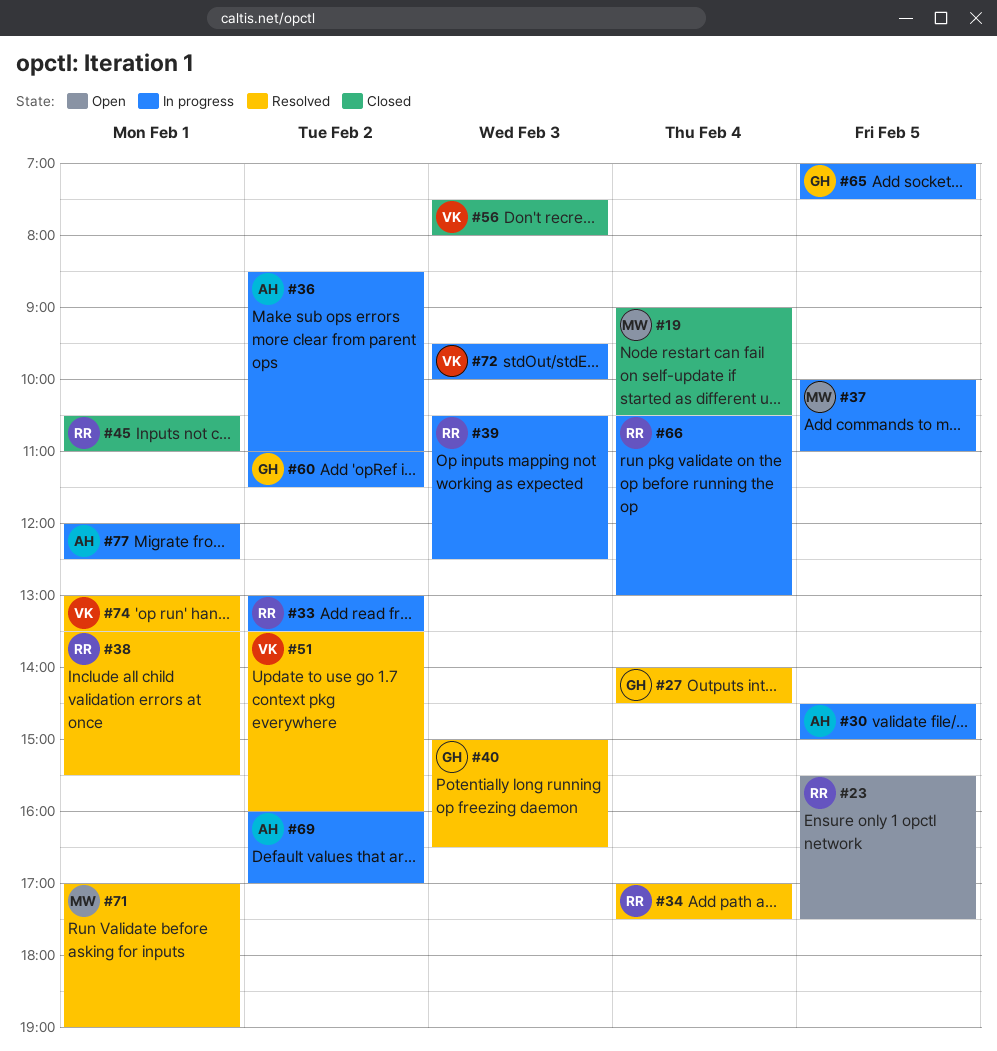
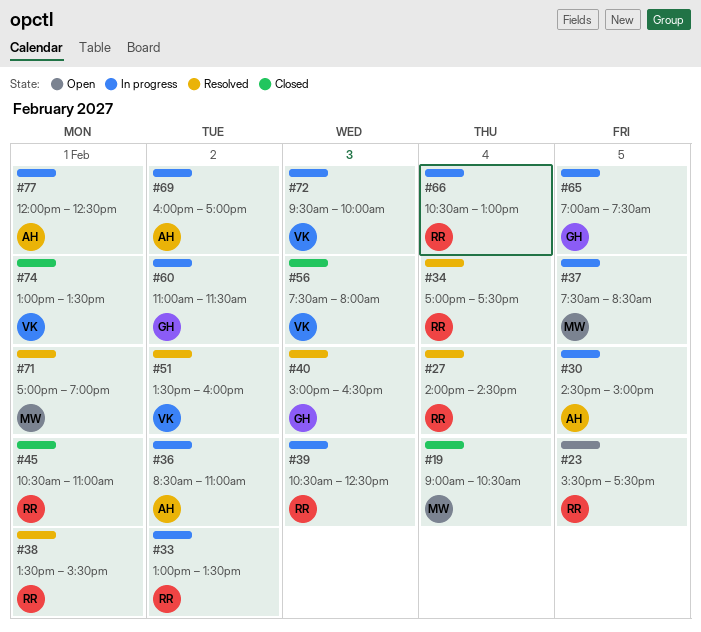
#27, owner: GH -> RR
#37, begins: 10:00 -> 07:30
#37, ends: 11:00 -> 08:30
#74, status: Resolved -> Closed

